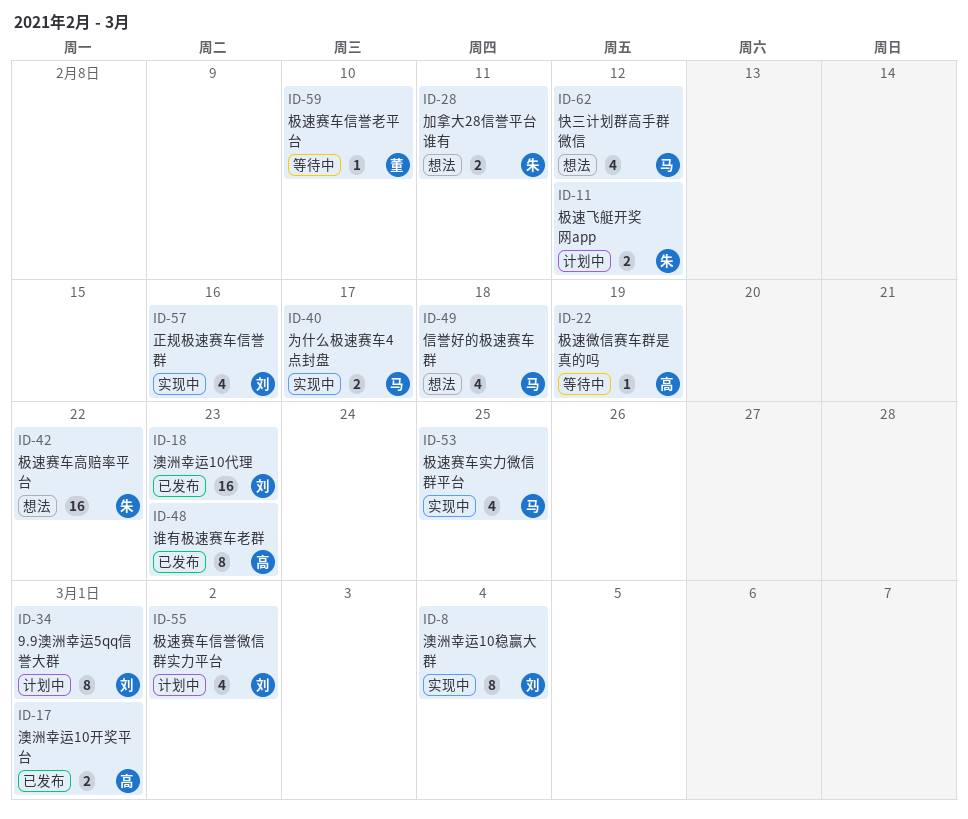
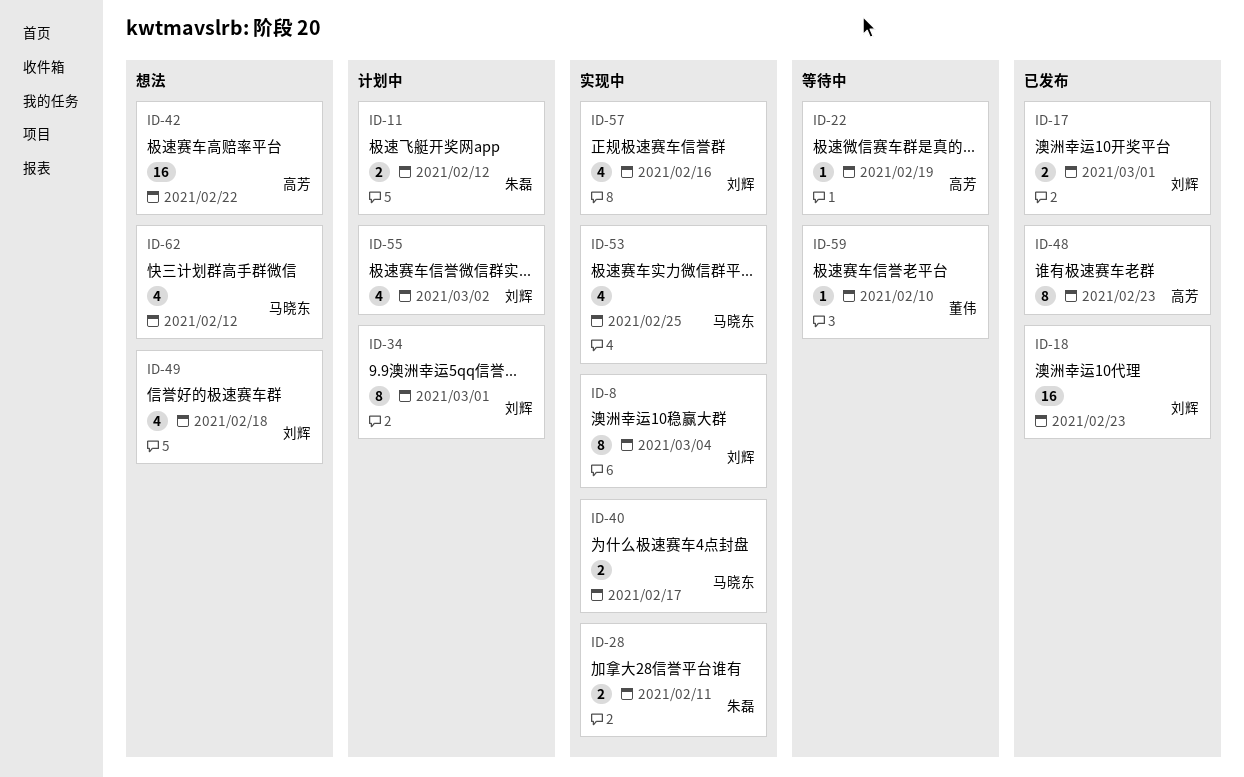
ID-17, owner: 高芳 -> 刘辉
ID-28, status: 想法 -> 实现中
ID-42, owner: 朱磊 -> 高芳
ID-49, owner: 马晓东 -> 刘辉

